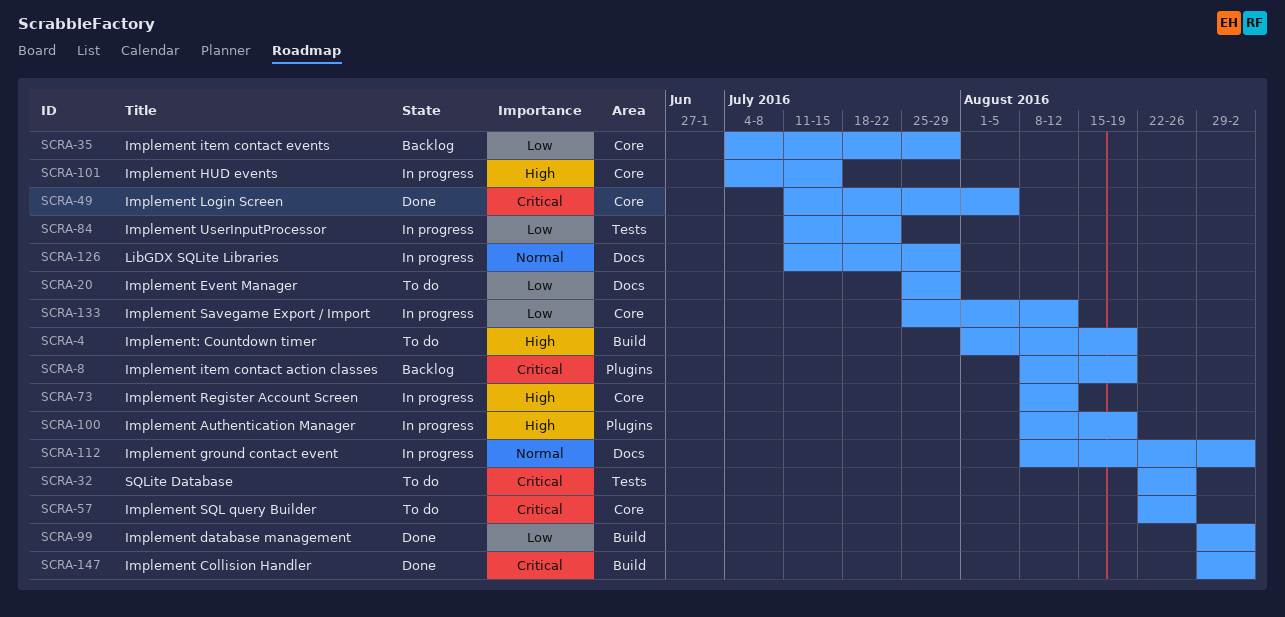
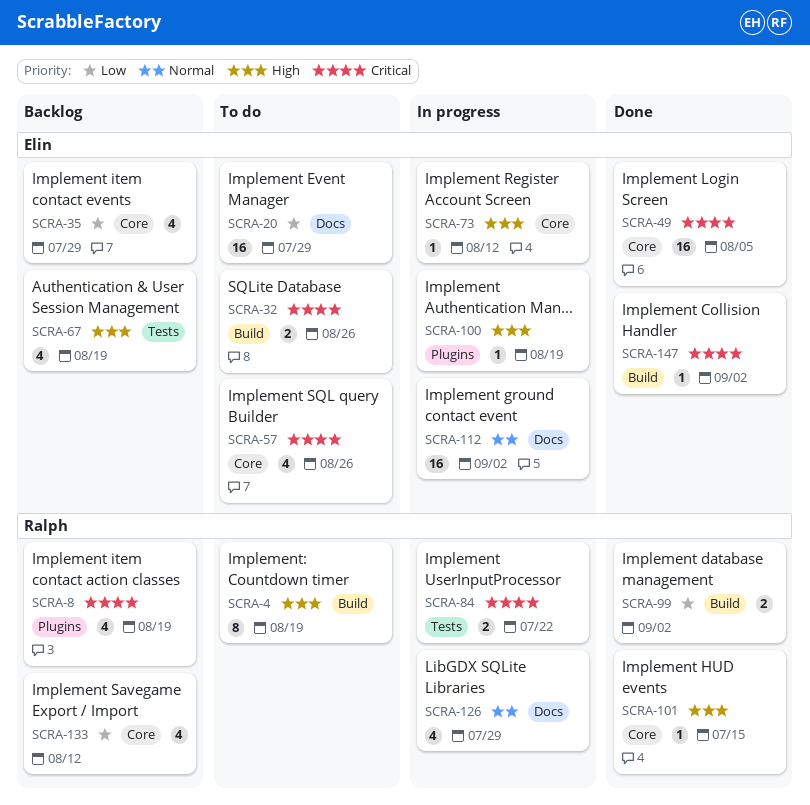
SCRA-32, label: Tests -> Build
SCRA-67: none -> present
SCRA-84, priority: Low -> Critical
SCRA-101, status: In progress -> Done
SCRA-133, status: In progress -> Backlog

